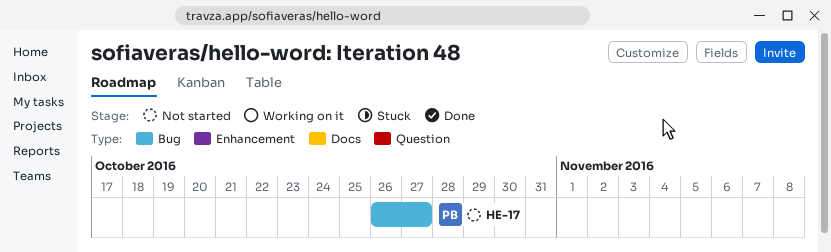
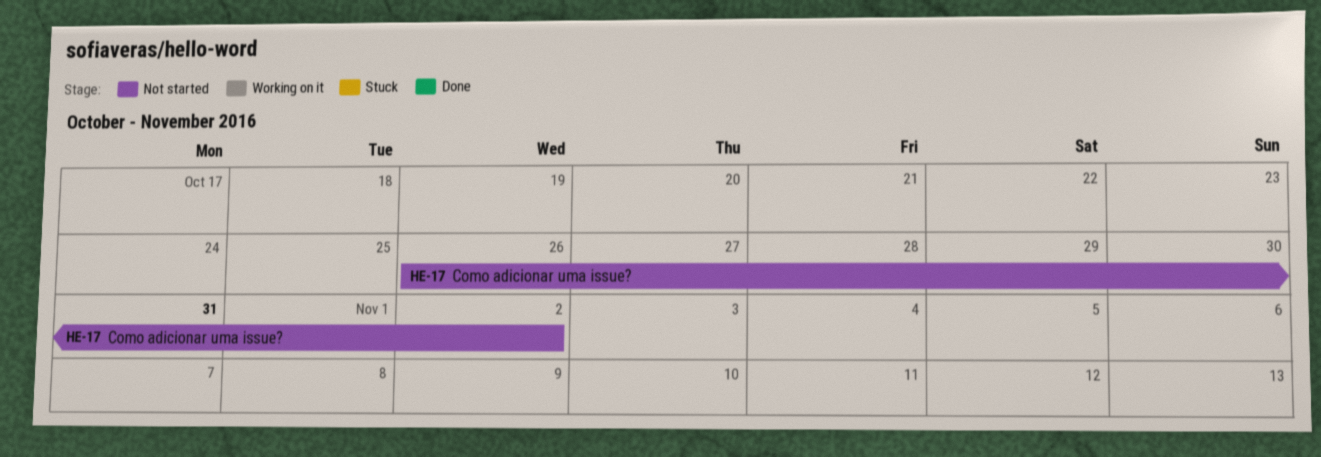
HE-17, due: Oct 27 -> Nov 2

